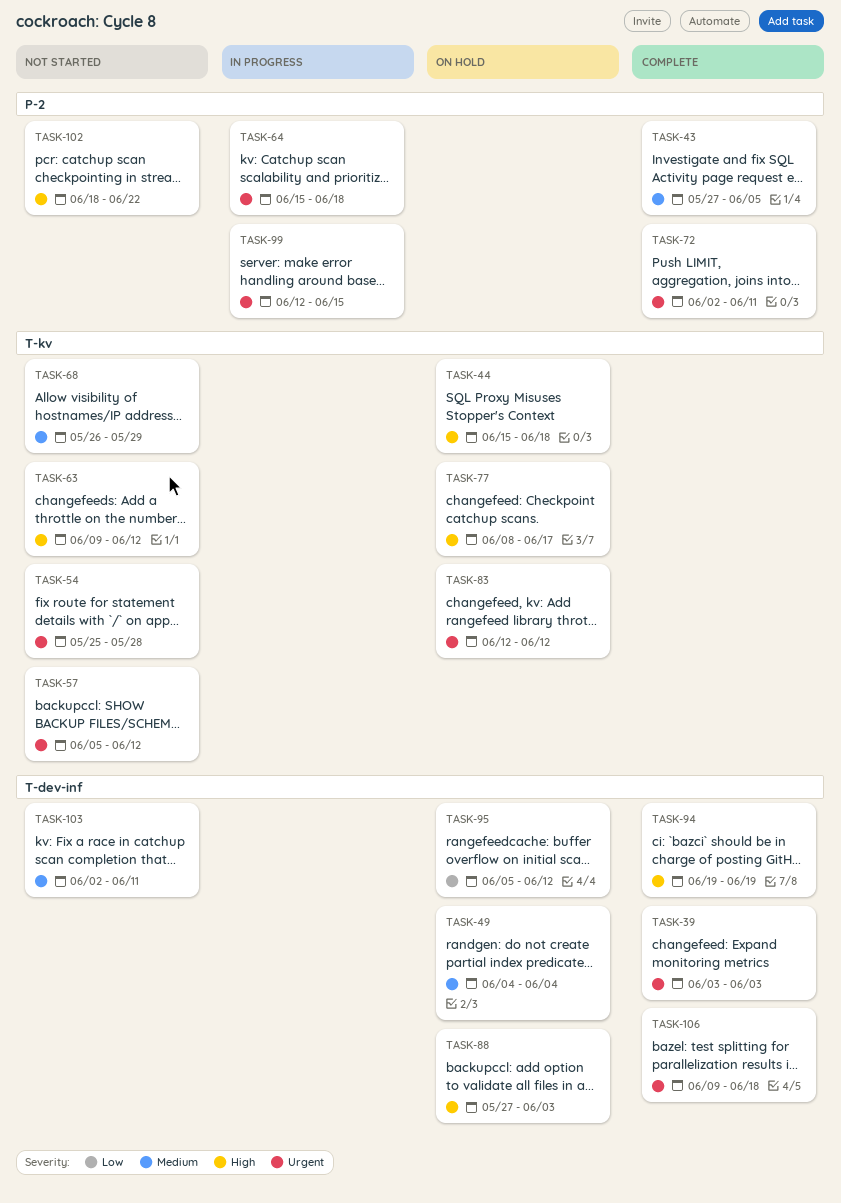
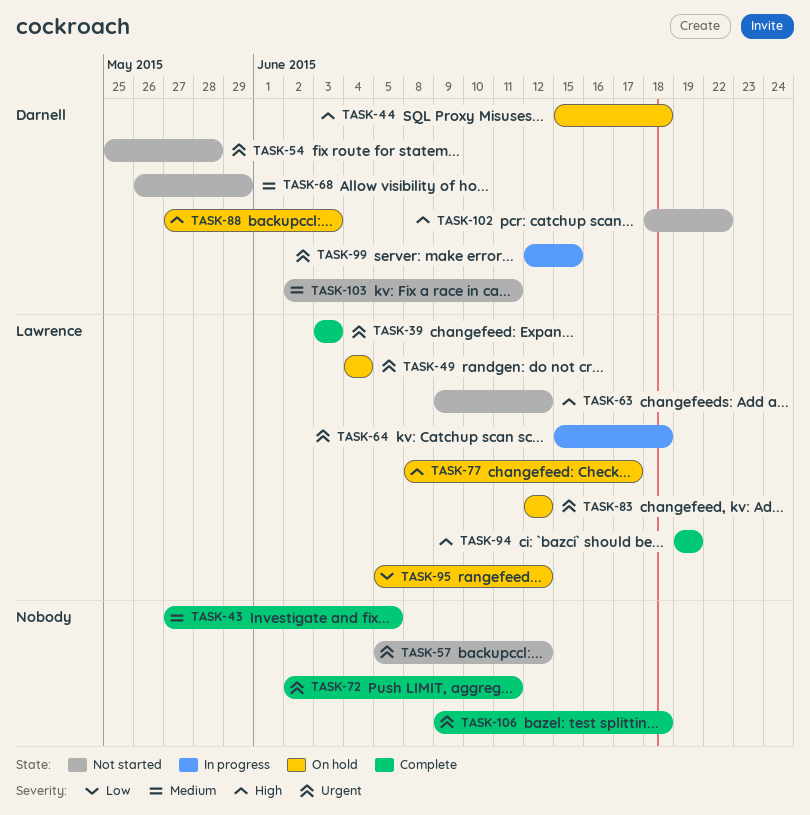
TASK-49, priority: Medium -> Urgent

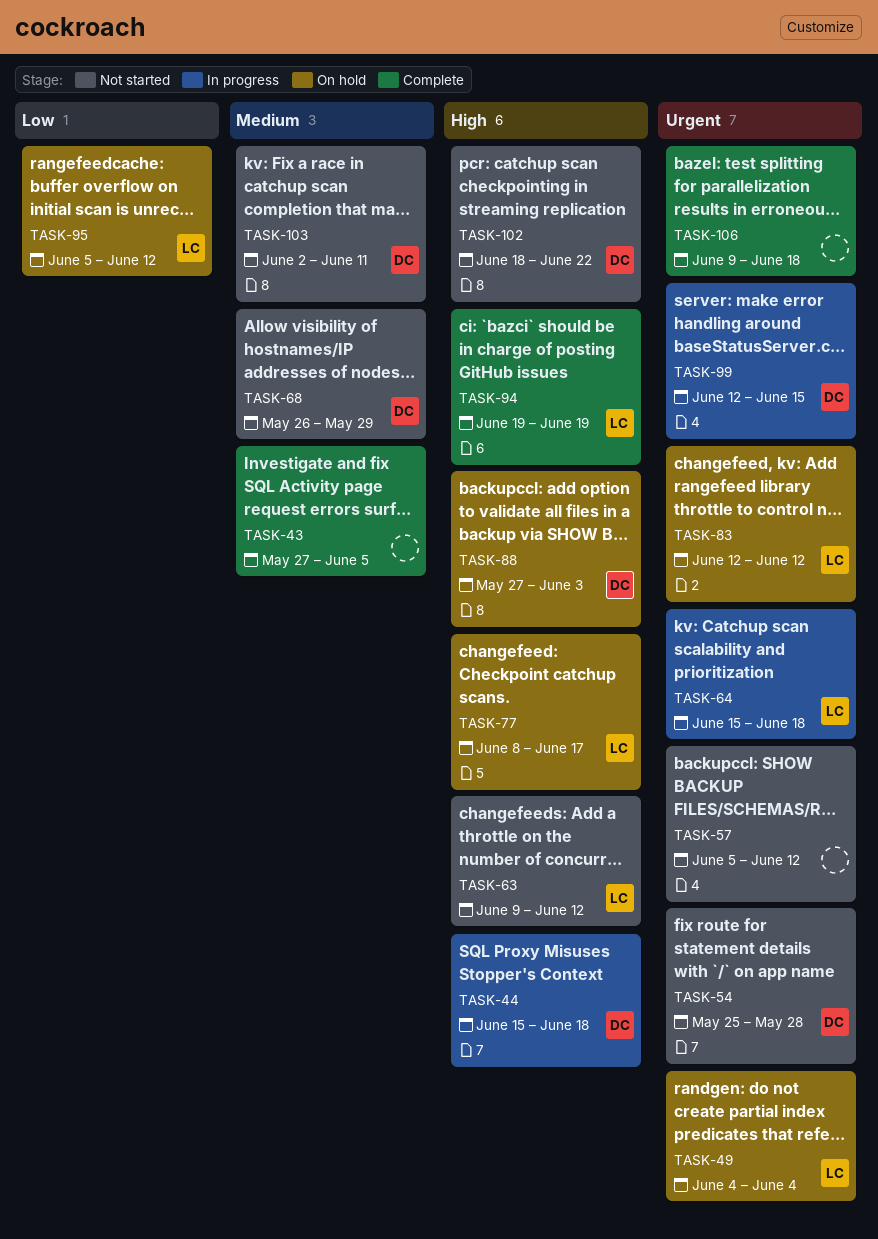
TASK-39: present -> none
TASK-44, status: On hold -> In progress
TASK-72: present -> none

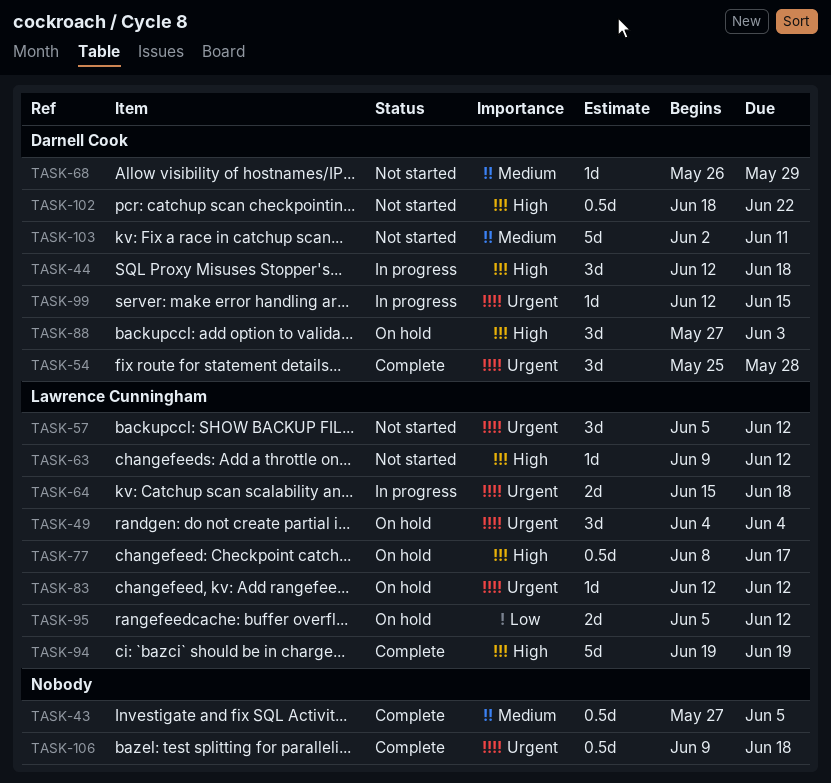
TASK-44, start: Jun 15 -> Jun 12
TASK-54, status: Not started -> Complete
TASK-57, owner: none -> Lawrence Cunningham

